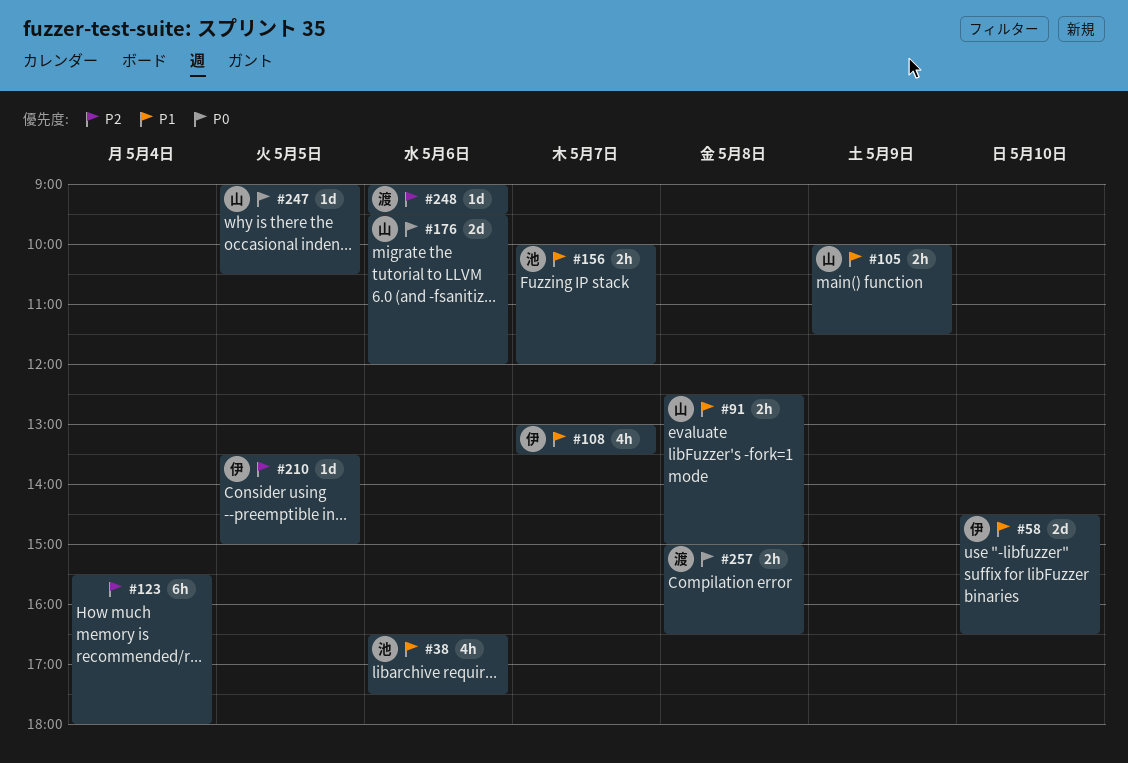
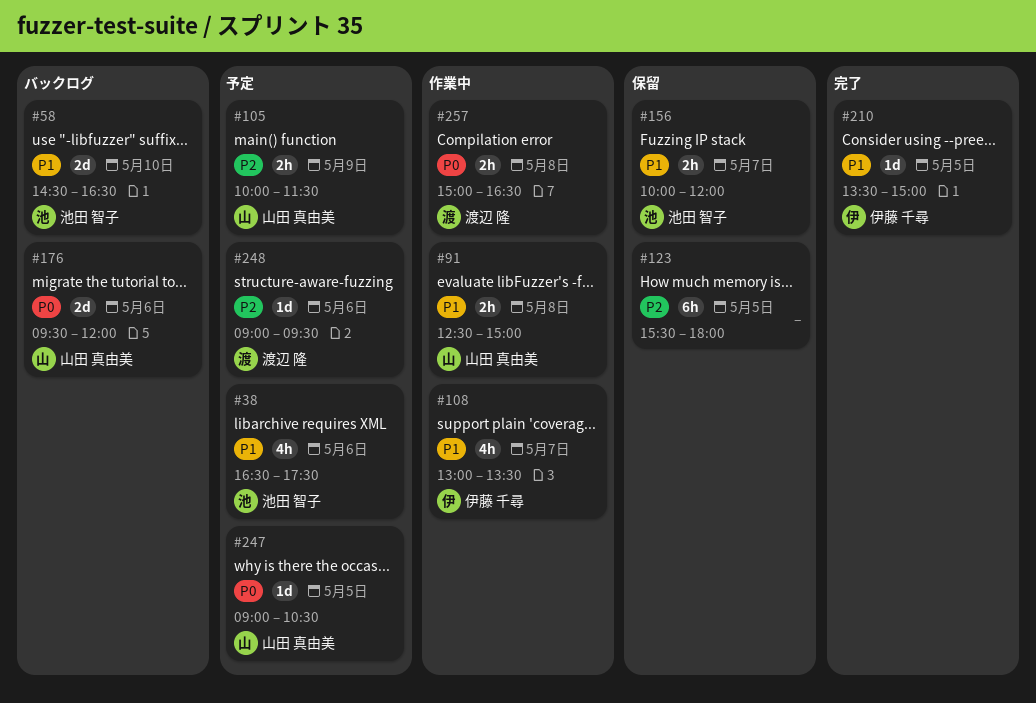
#58, owner: 伊藤 千尋 -> 池田 智子
#105, priority: P1 -> P2
#123, day: May 4 -> May 5
#210, priority: P2 -> P1

